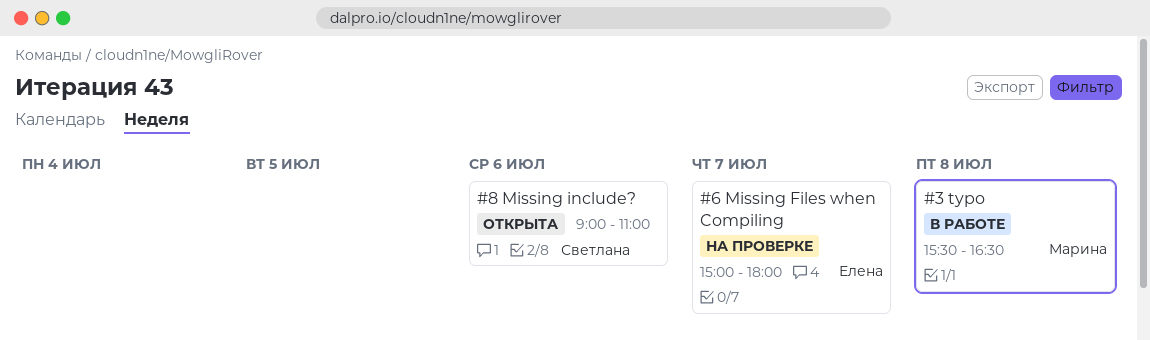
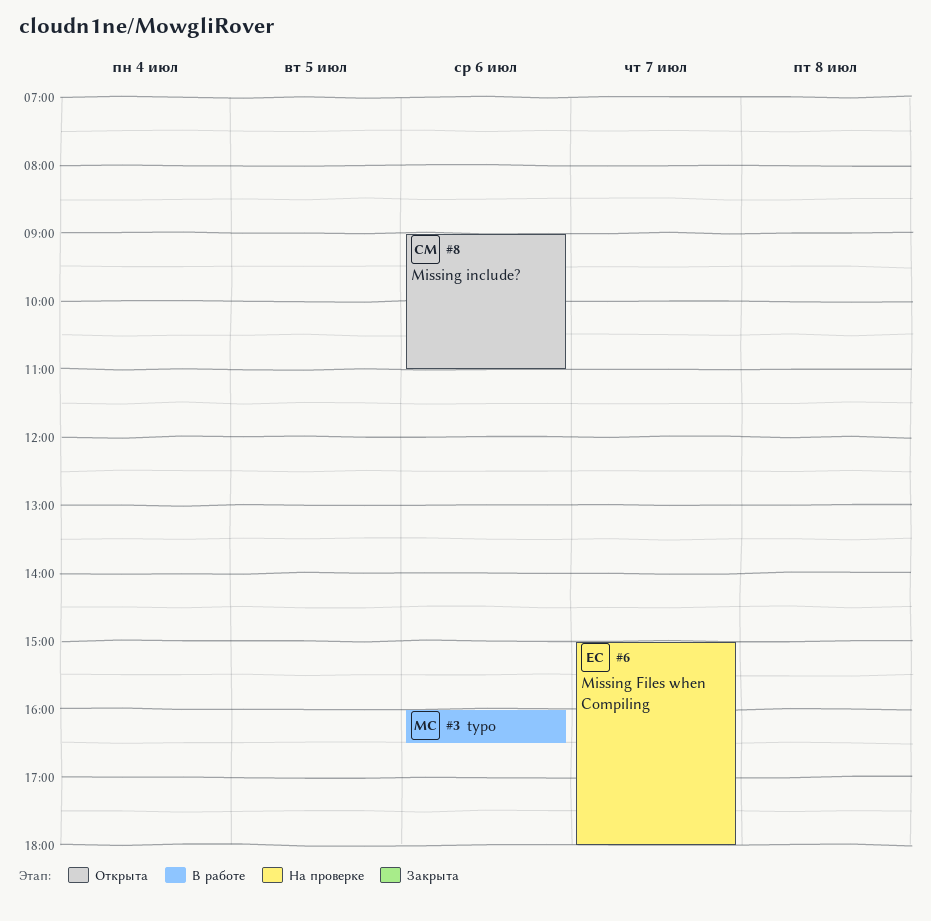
#3, day: Jul 8 -> Jul 6
#3, begins: 15:30 -> 16:00

